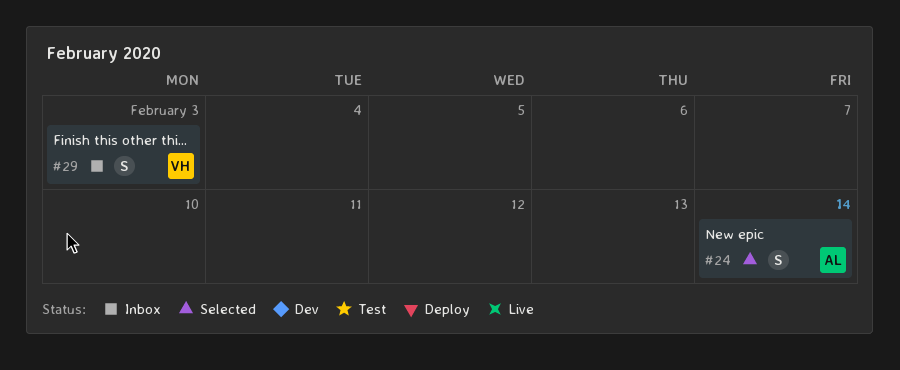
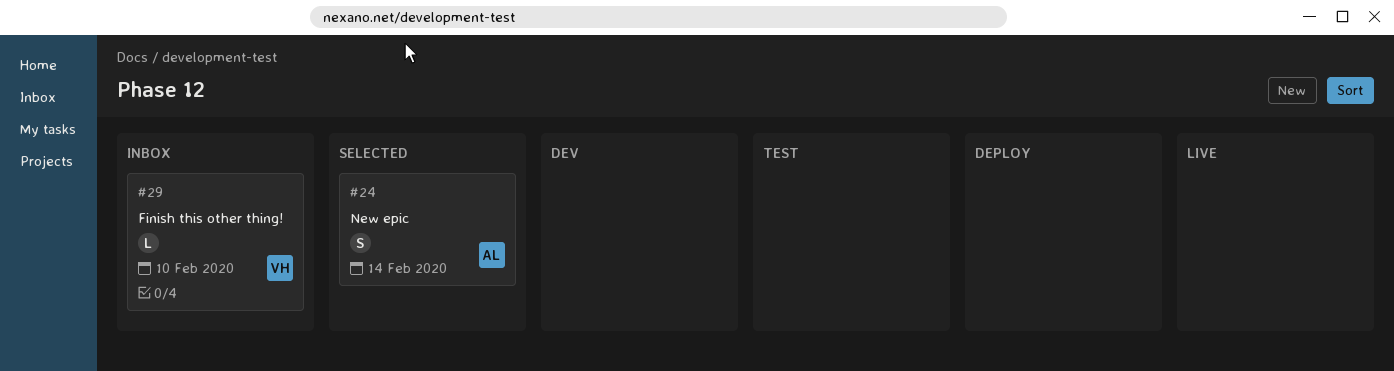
#29, estimate: S -> L
#29, due: Feb 3 -> Feb 10

